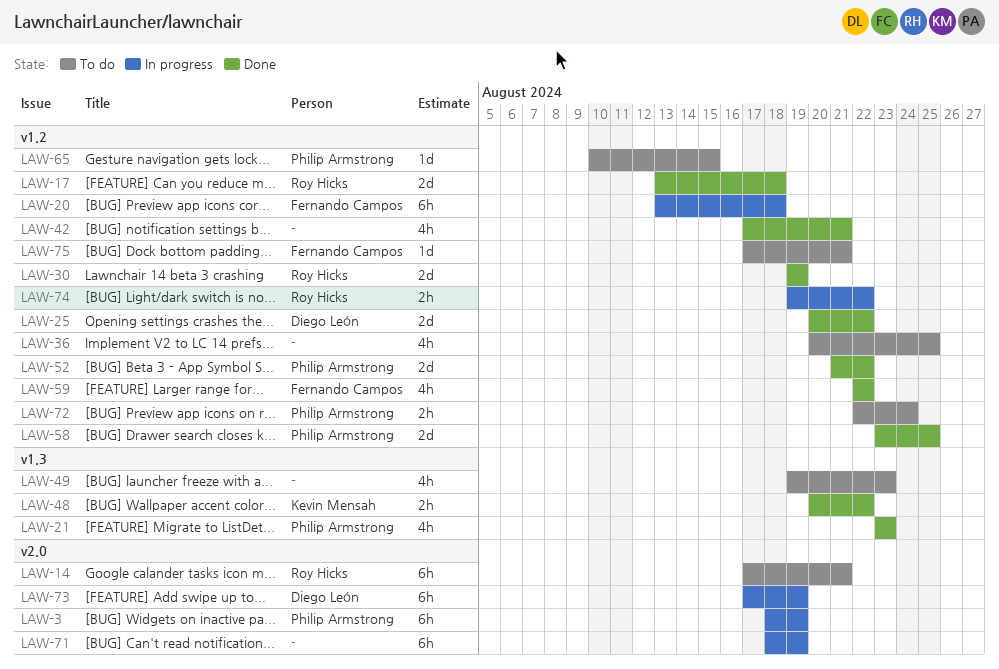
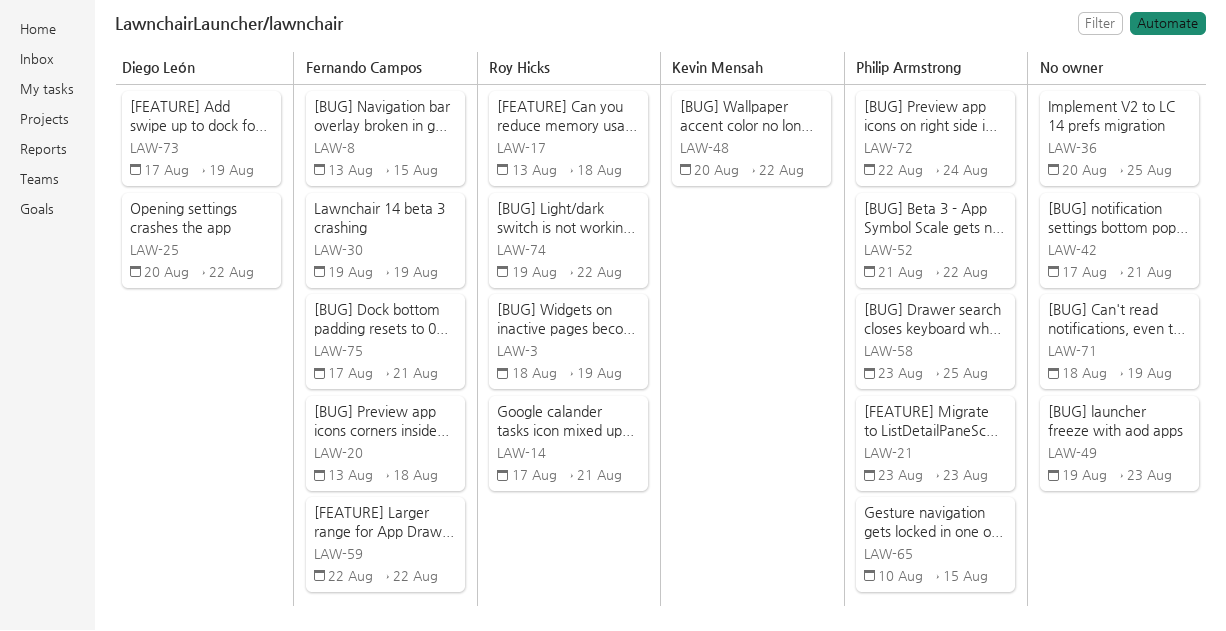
LAW-3, owner: Philip Armstrong -> Roy Hicks
LAW-8: none -> present
LAW-30, owner: Roy Hicks -> Fernando Campos

